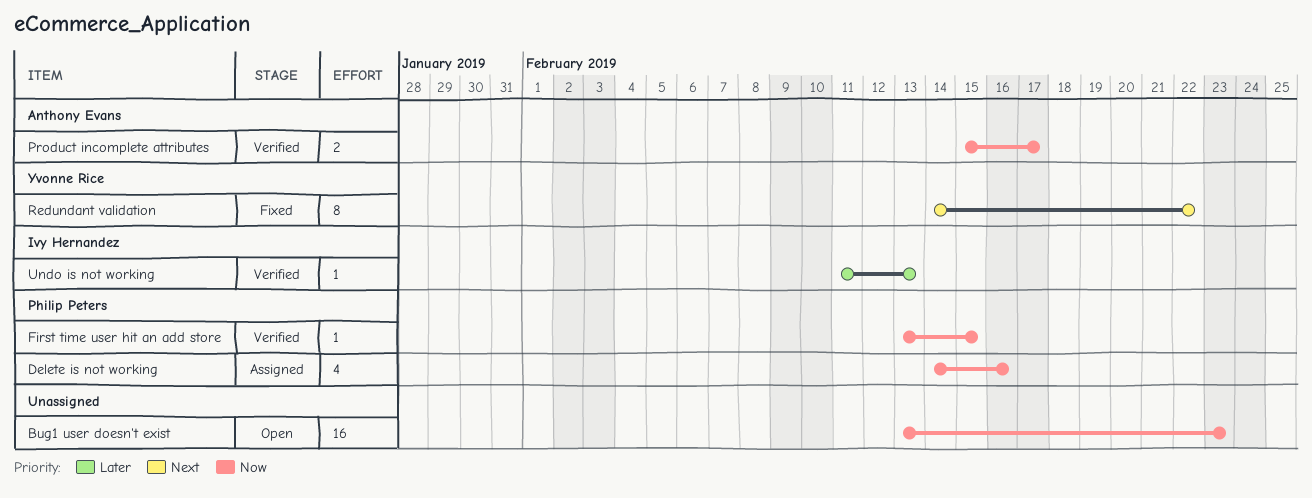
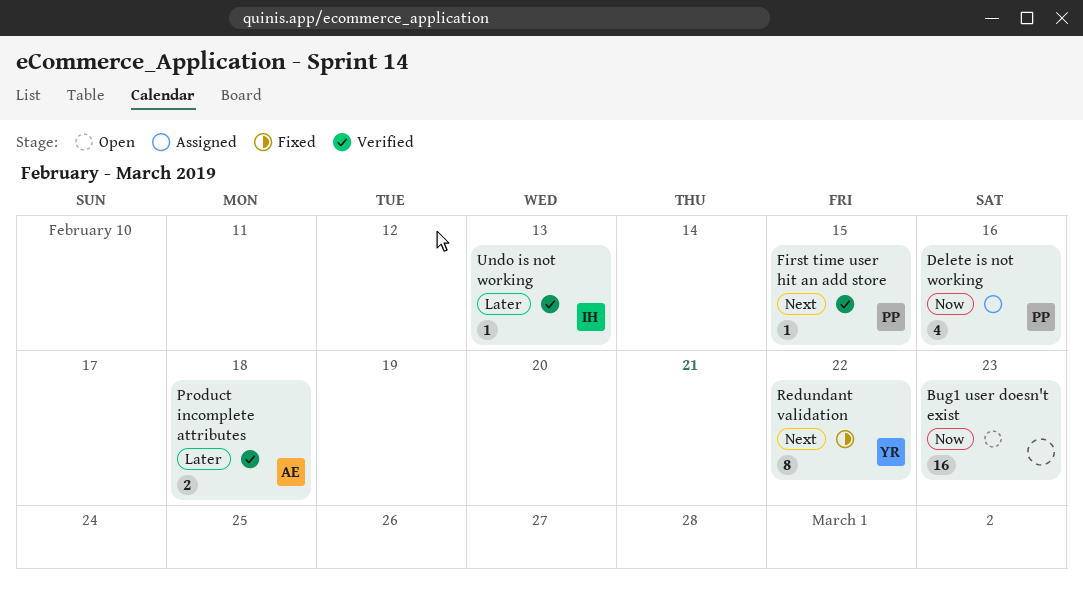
First time user hit an add store, priority: Now -> Next
Product incomplete attributes, priority: Now -> Later
Product incomplete attributes, due: Feb 17 -> Feb 18

